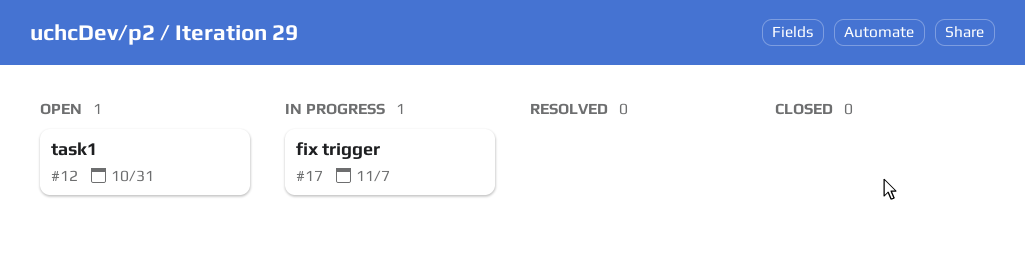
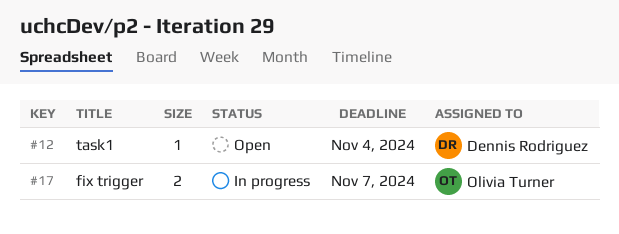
#12, due: Oct 31 -> Nov 4

